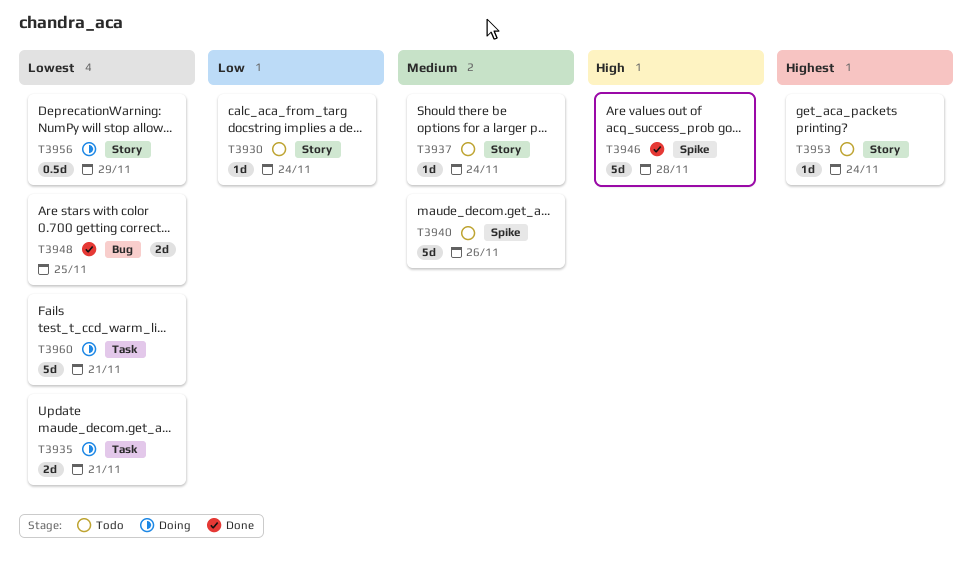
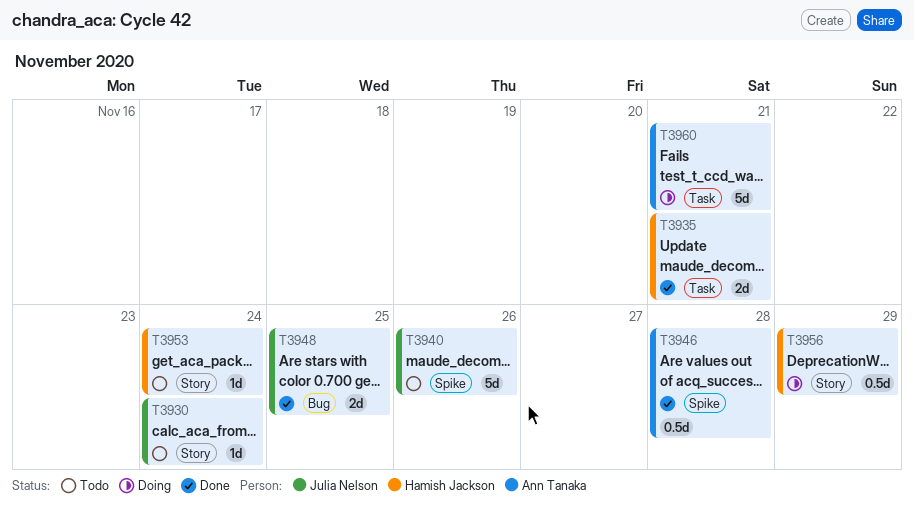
T3935, status: Doing -> Done
T3937: present -> none
T3946, estimate: 5d -> 0.5d

